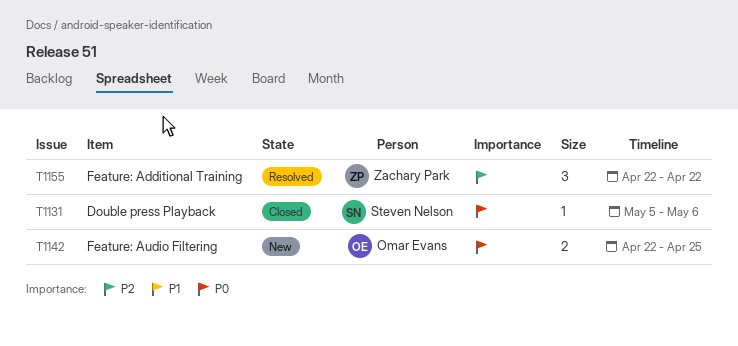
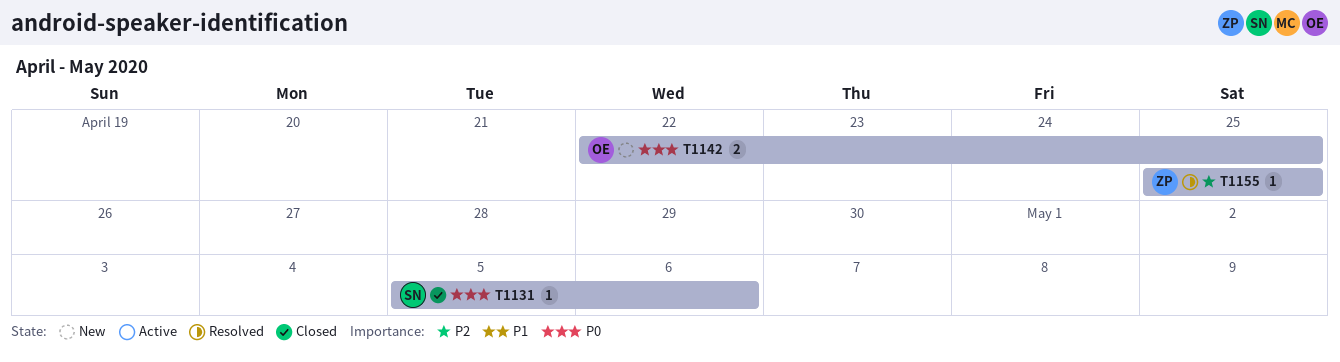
T1155, estimate: 3 -> 1
T1155, start: Apr 22 -> Apr 25
T1155, due: Apr 22 -> Apr 25

